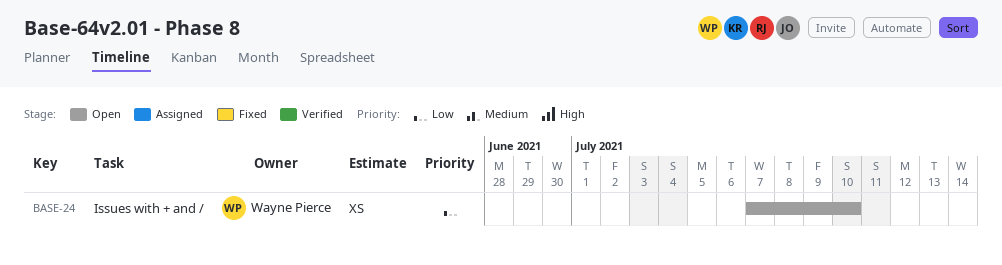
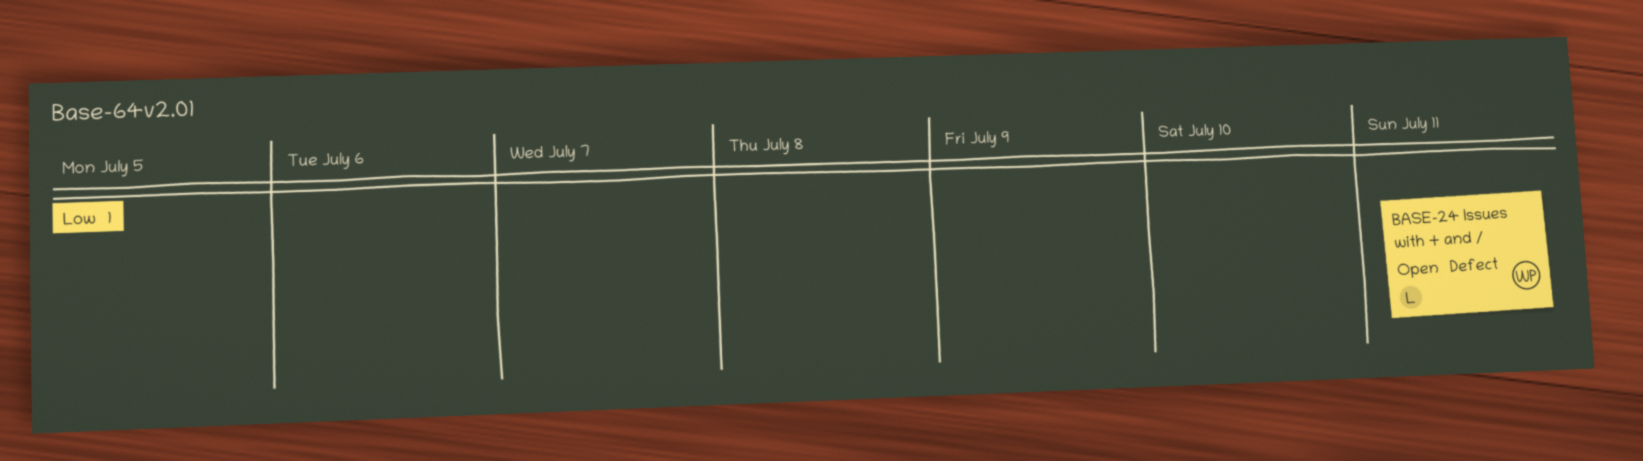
BASE-24, estimate: XS -> L
BASE-24, due: Jul 10 -> Jul 11

